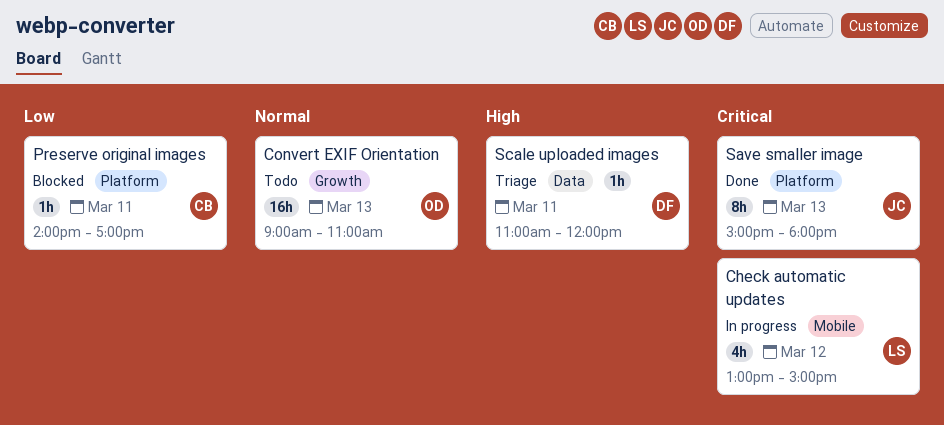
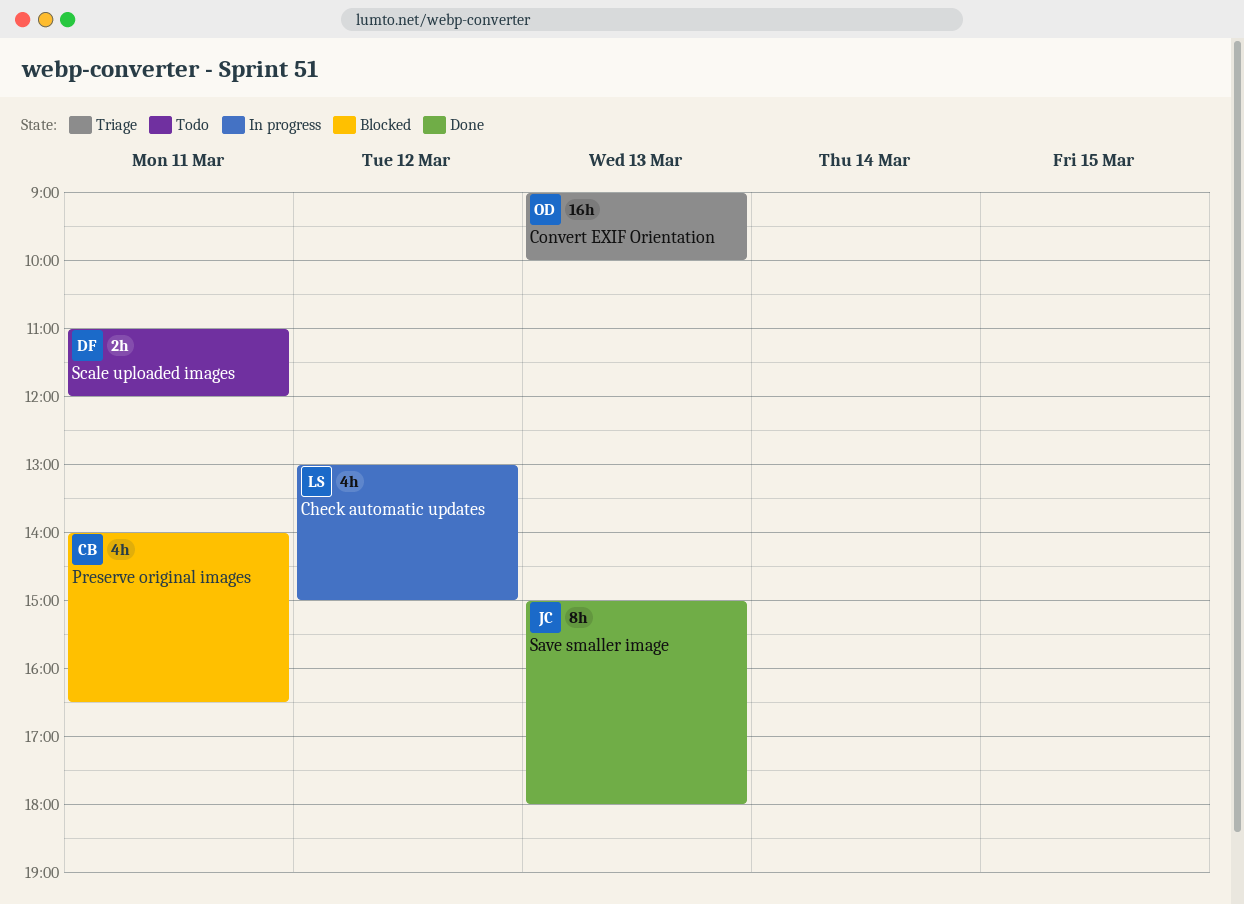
Convert EXIF Orientation, status: Todo -> Triage
Convert EXIF Orientation, ends: 11:00 -> 10:00
Preserve original images, estimate: 1h -> 4h
Preserve original images, ends: 17:00 -> 16:30
Scale uploaded images, status: Triage -> Todo
Scale uploaded images, estimate: 1h -> 2h

